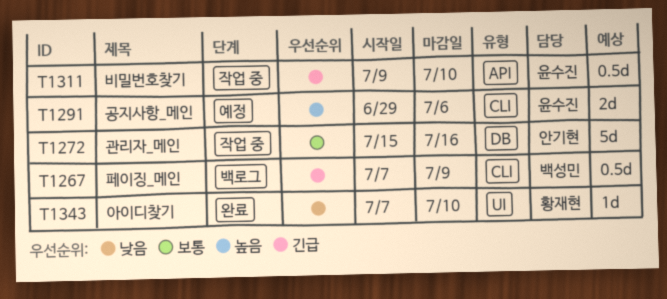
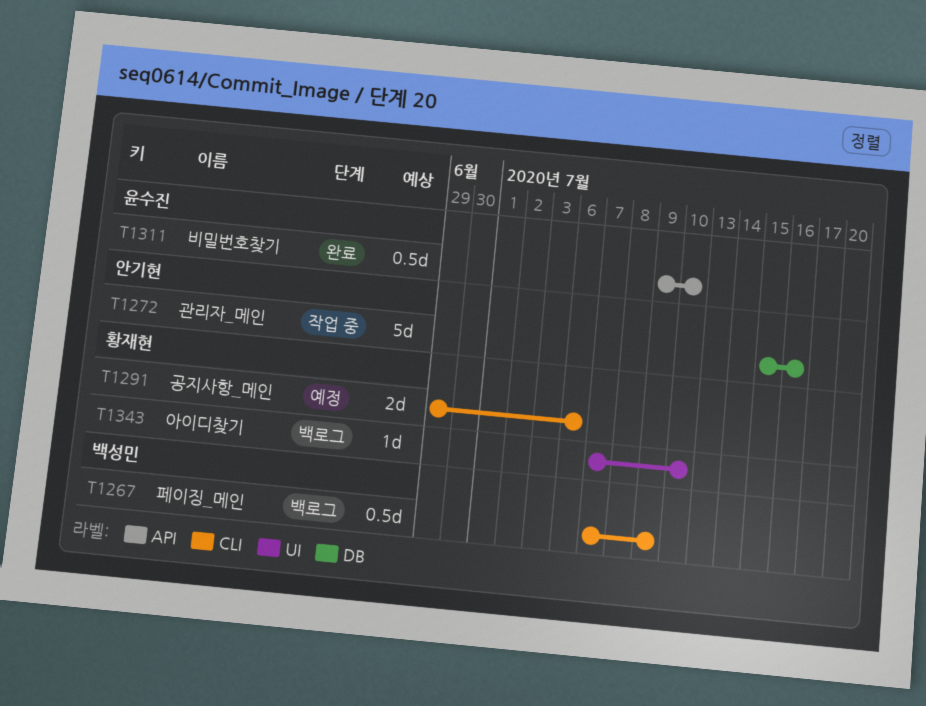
T1291, owner: 윤수진 -> 황재현
T1311, status: 작업 중 -> 완료
T1343, status: 완료 -> 백로그

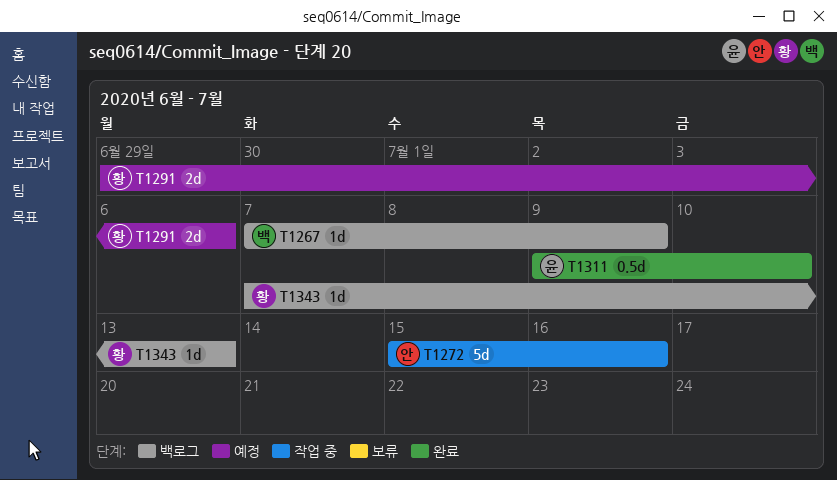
T1267, estimate: 0.5d -> 1d
T1343, due: Jul 10 -> Jul 13

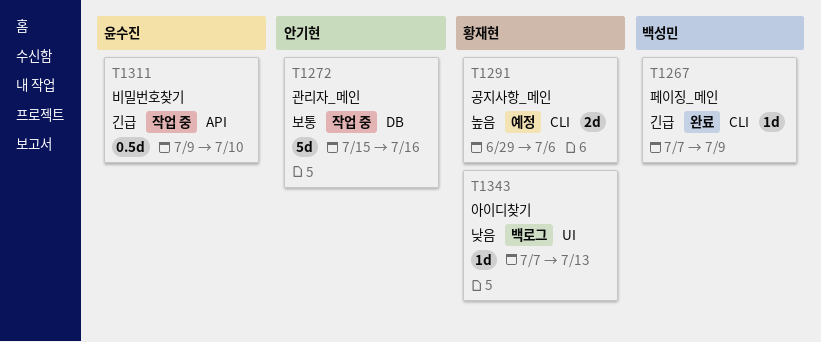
T1267, status: 백로그 -> 완료
T1311, status: 완료 -> 작업 중

